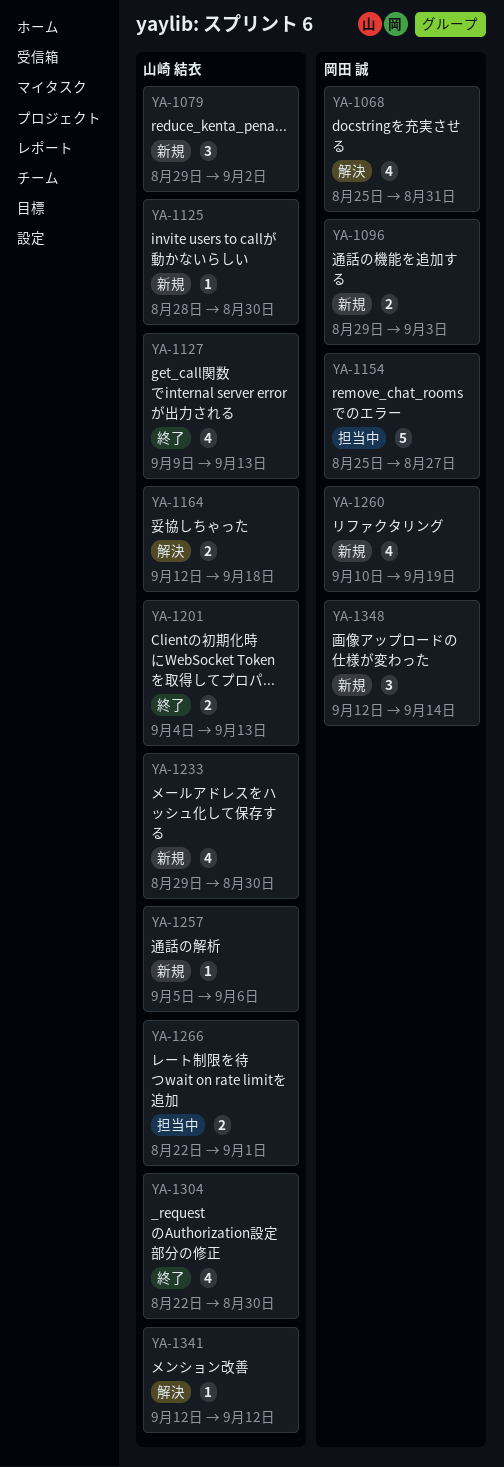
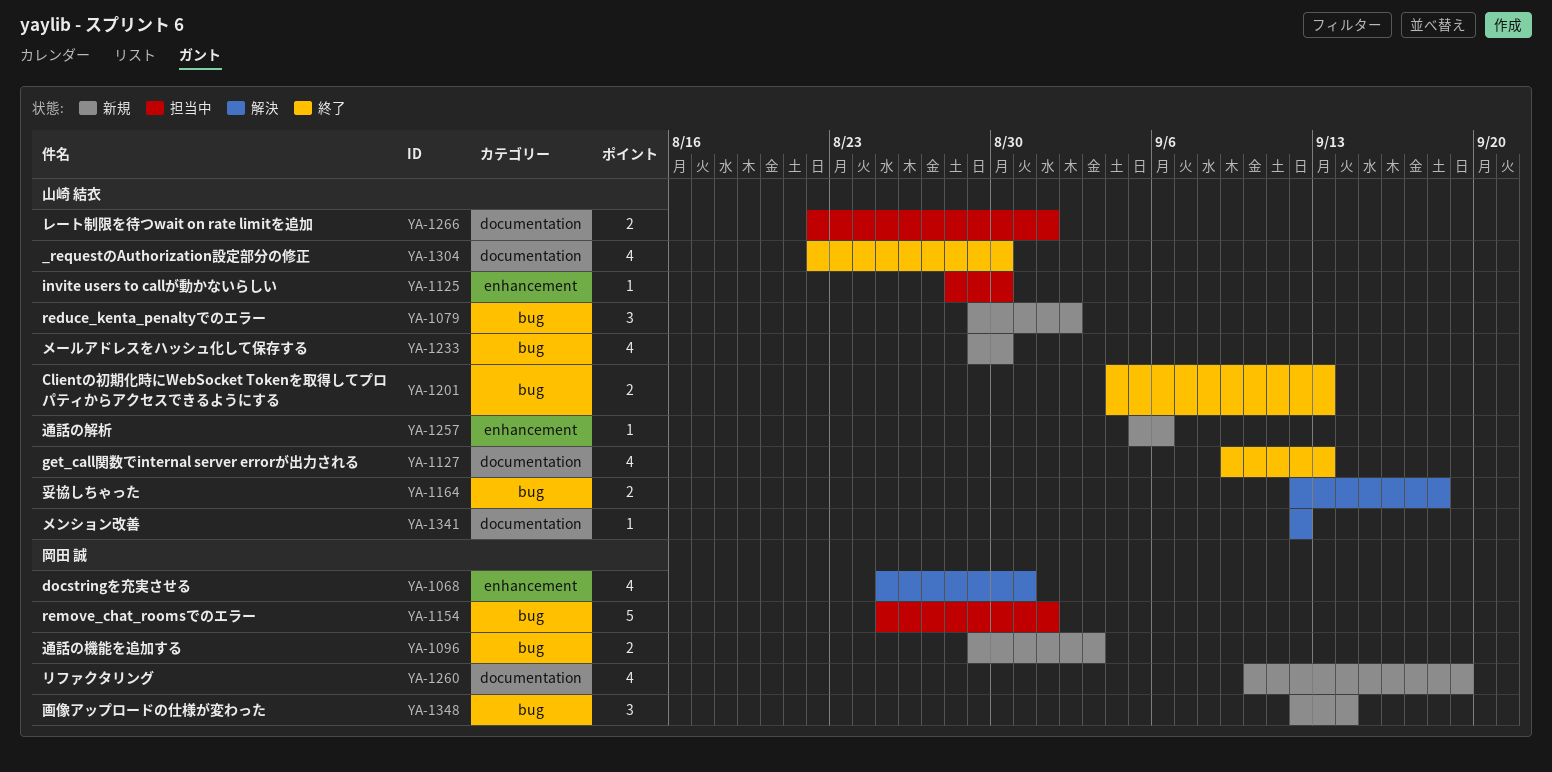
YA-1125, status: 新規 -> 担当中
YA-1154, due: Aug 27 -> Sep 1

